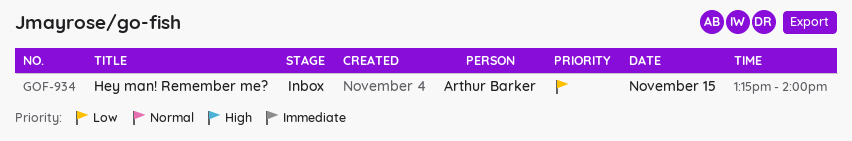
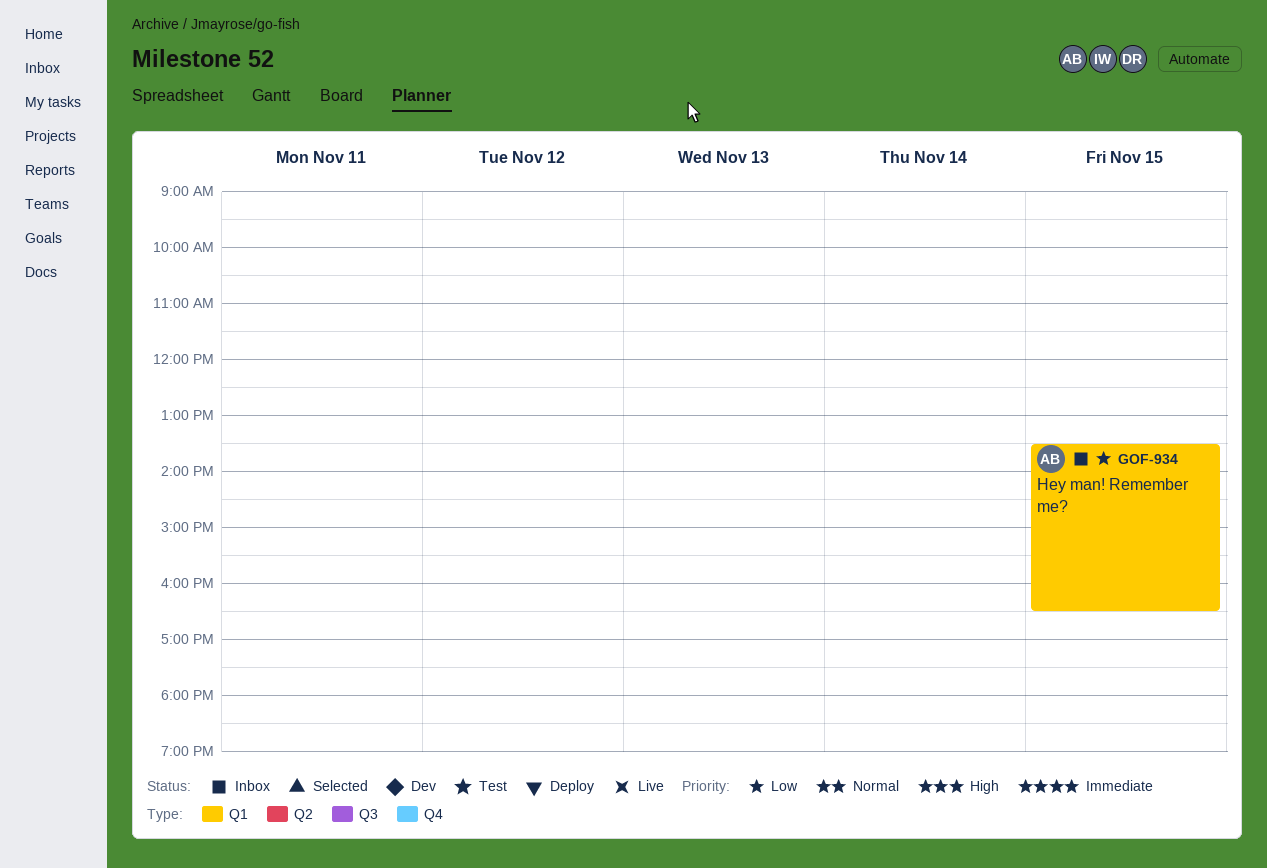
GOF-934, begins: 13:15 -> 13:30
GOF-934, ends: 14:00 -> 16:30

